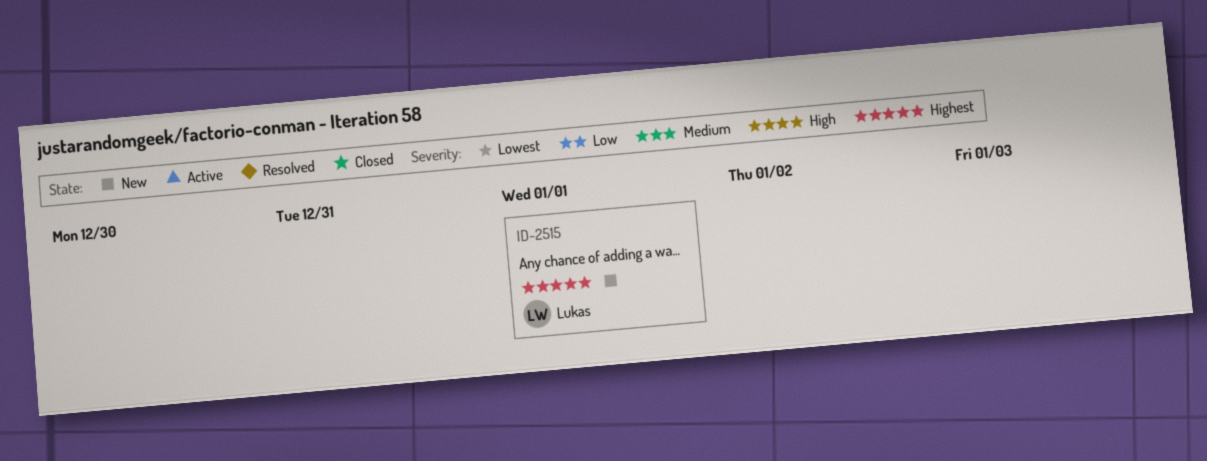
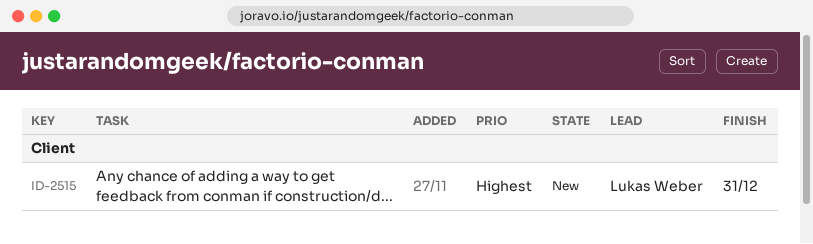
ID-2515, due: Jan 1 -> Dec 31

